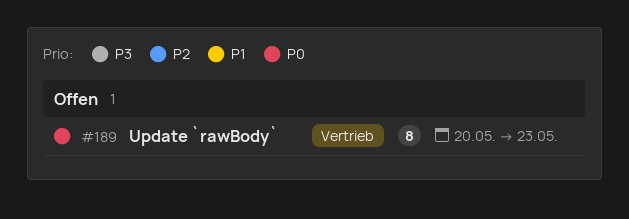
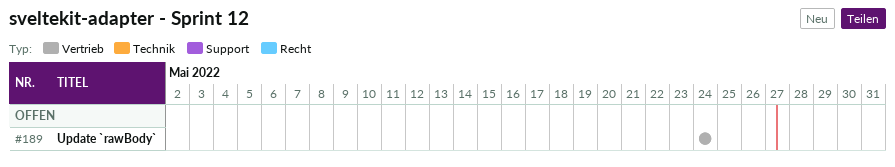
#189, start: May 20 -> May 24
#189, due: May 23 -> May 24

